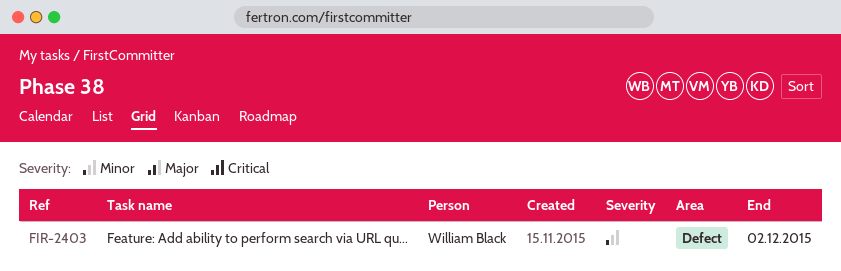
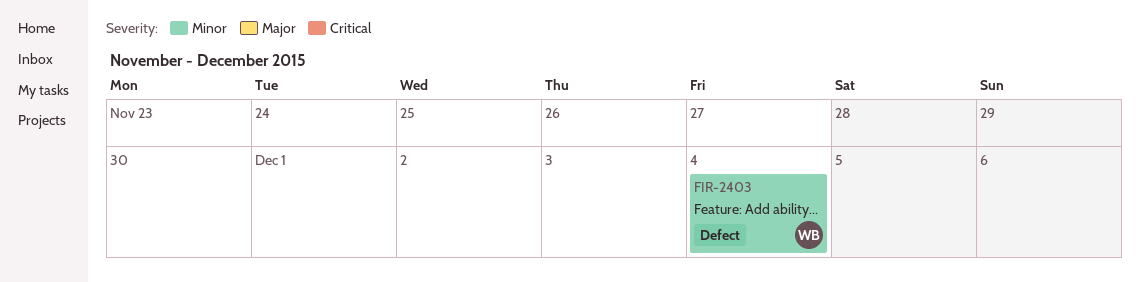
FIR-2403, due: Dec 2 -> Dec 4

